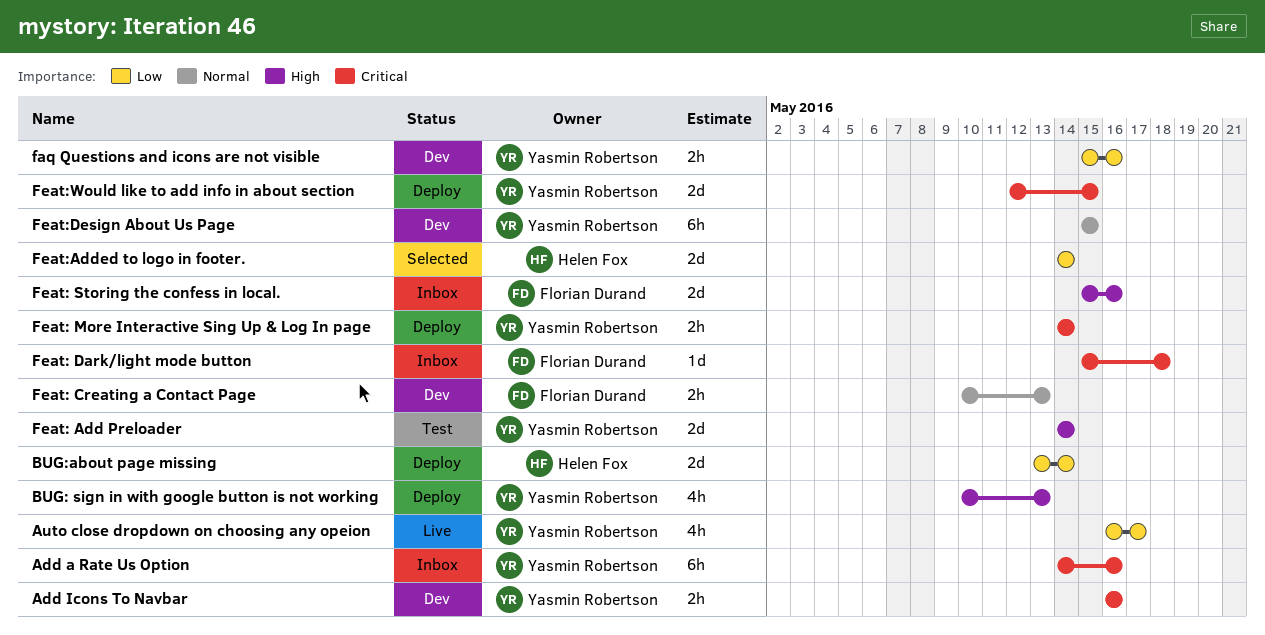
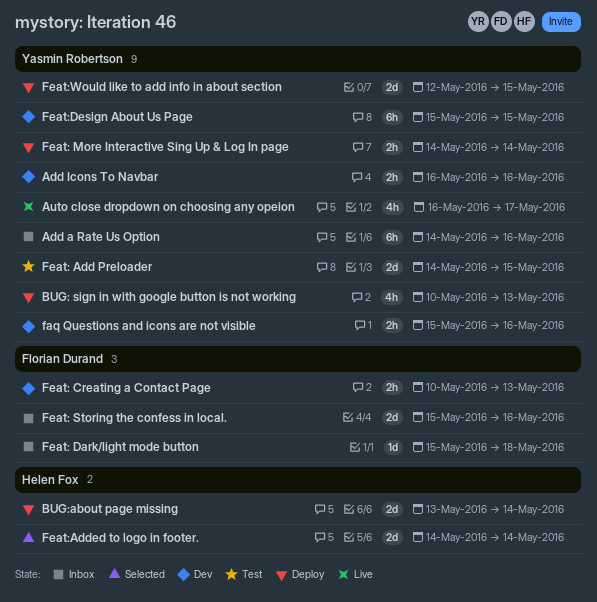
Feat: Add Preloader, due: May 14 -> May 15

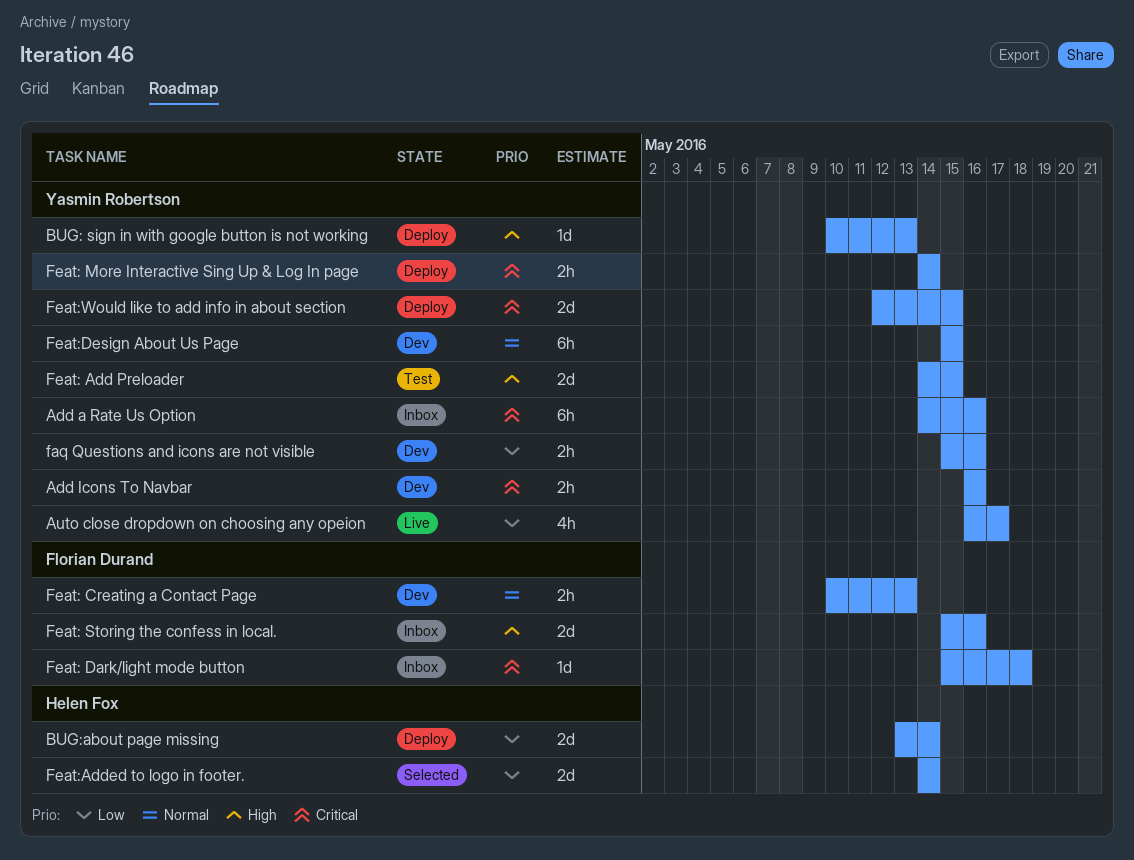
BUG: sign in with google button is not working, estimate: 4h -> 1d

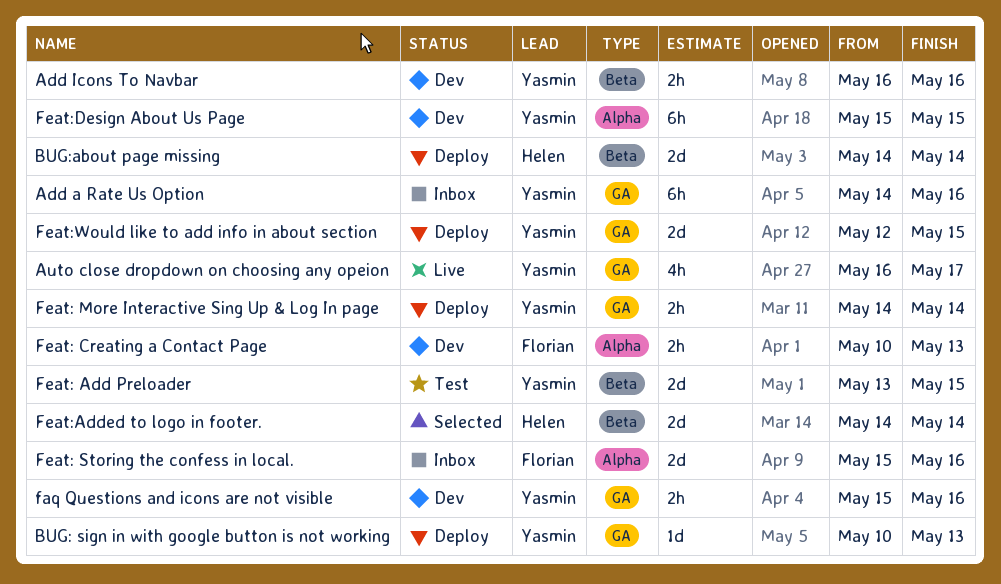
BUG:about page missing, start: May 13 -> May 14
Feat: Add Preloader, start: May 14 -> May 13
Feat: Dark/light mode button: present -> none

